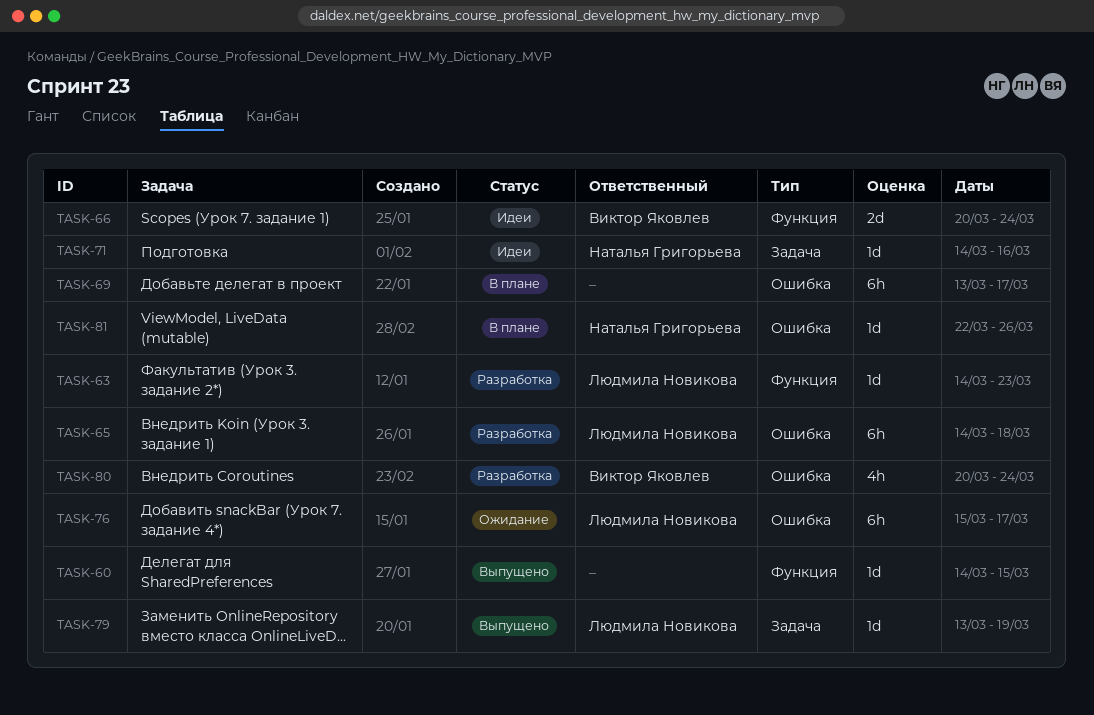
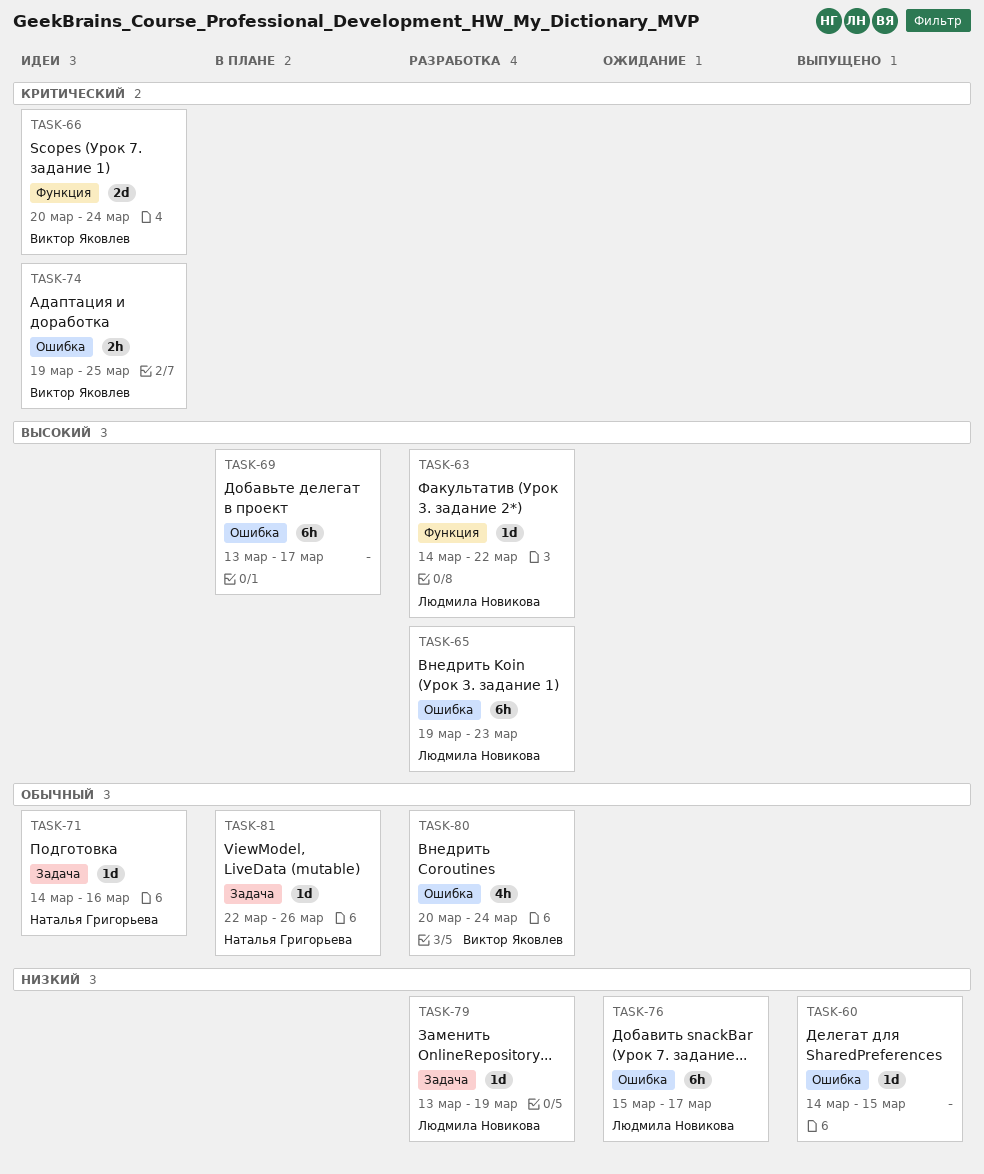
TASK-60, label: Функция -> Ошибка
TASK-63, due: Mar 23 -> Mar 22
TASK-65, start: Mar 14 -> Mar 19
TASK-65, due: Mar 18 -> Mar 23
TASK-74: none -> present
TASK-79, status: Выпущено -> Разработка
TASK-81, label: Ошибка -> Задача

